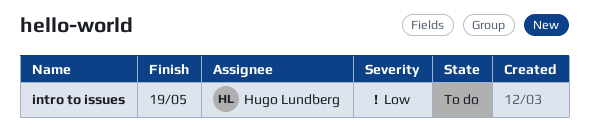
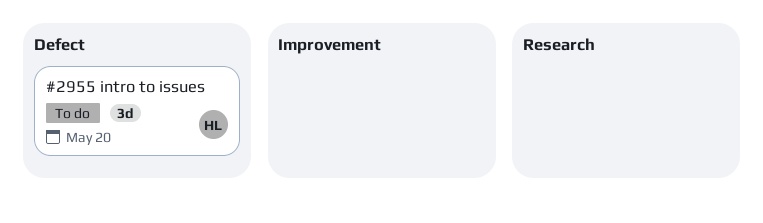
intro to issues, due: May 19 -> May 20

